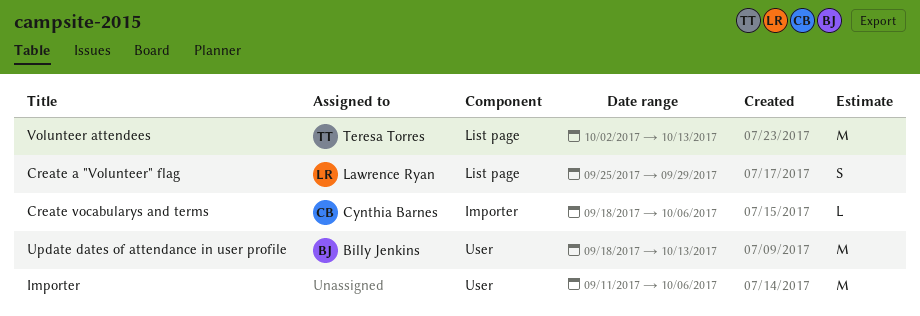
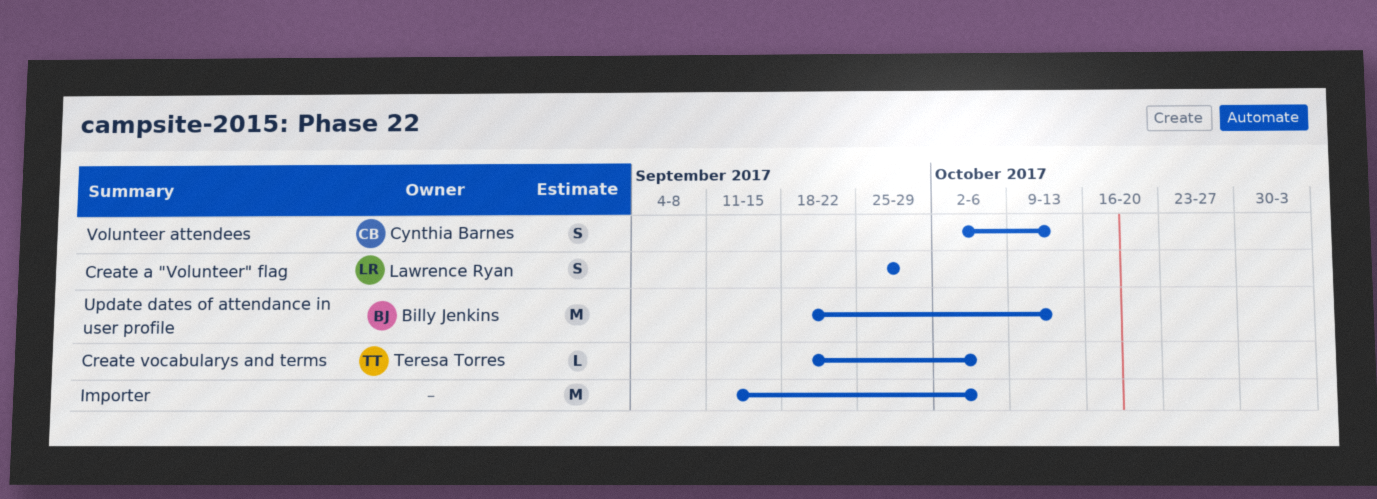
Create vocabularys and terms, owner: Cynthia Barnes -> Teresa Torres
Volunteer attendees, owner: Teresa Torres -> Cynthia Barnes
Volunteer attendees, estimate: M -> S

